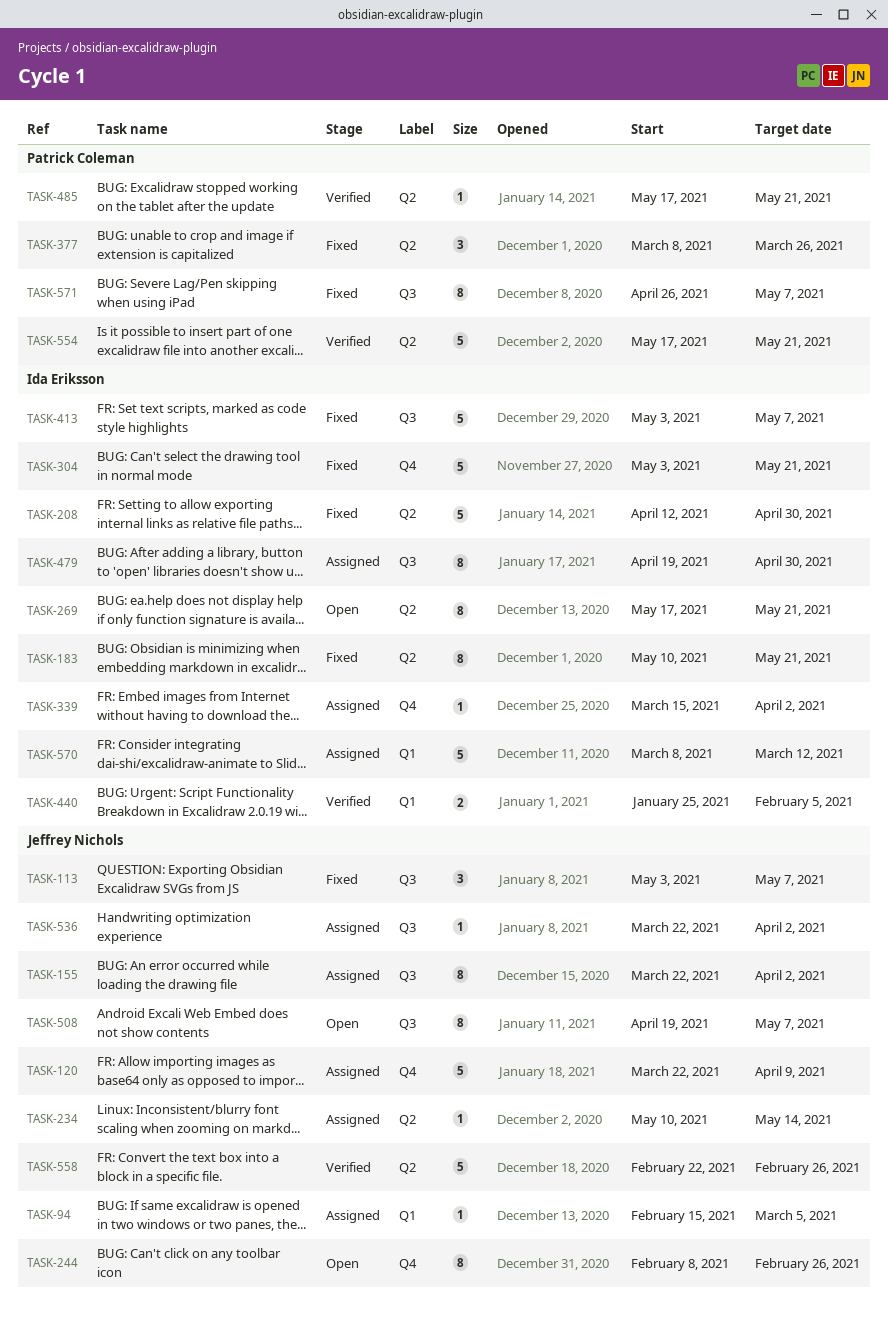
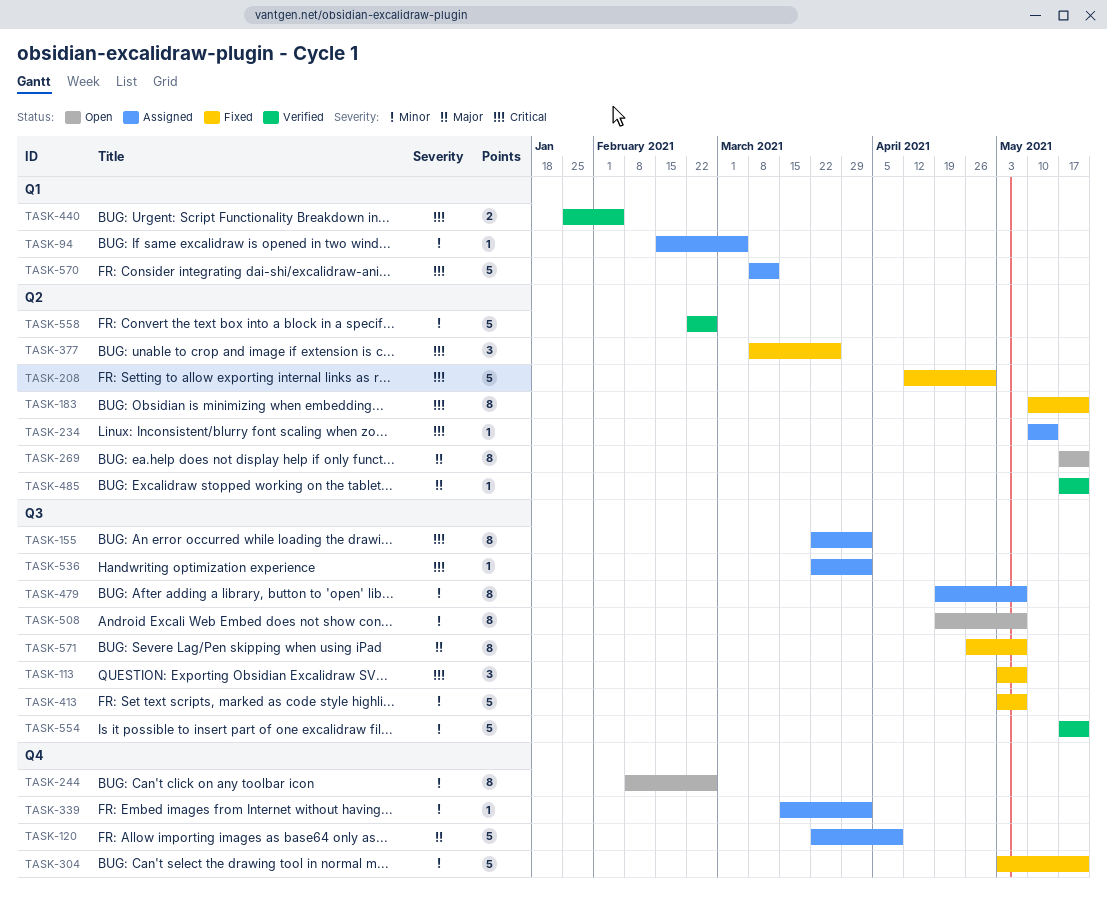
TASK-479, due: Apr 30 -> May 7
TASK-554, label: Q2 -> Q3

